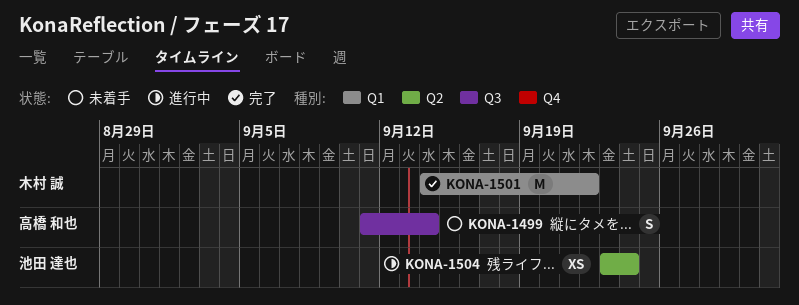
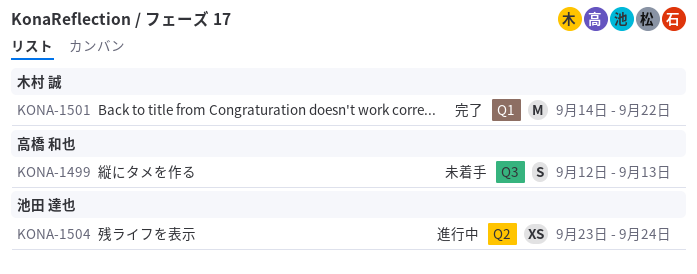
KONA-1499, start: Sep 11 -> Sep 12
KONA-1499, due: Sep 14 -> Sep 13

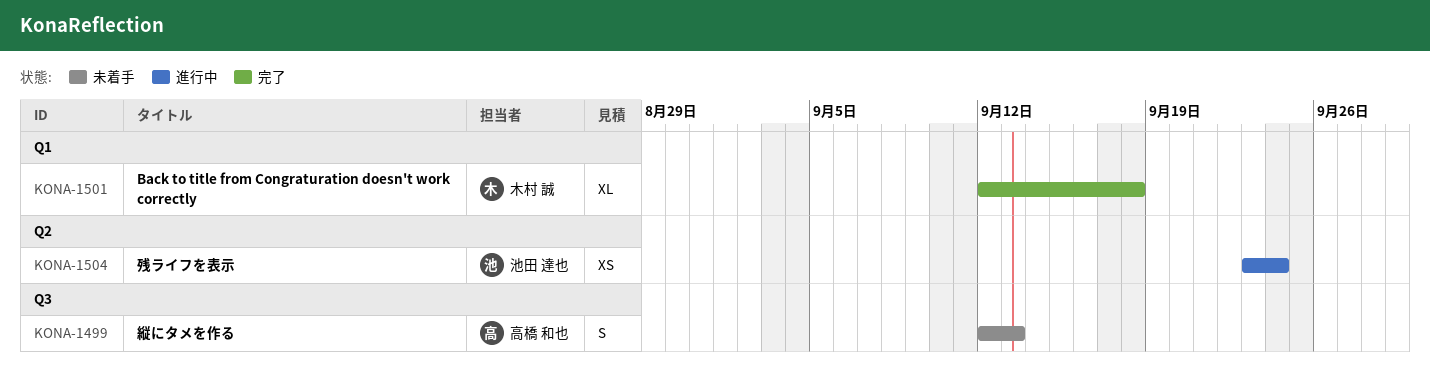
KONA-1501, estimate: M -> XL
KONA-1501, start: Sep 14 -> Sep 12
KONA-1501, due: Sep 22 -> Sep 18

